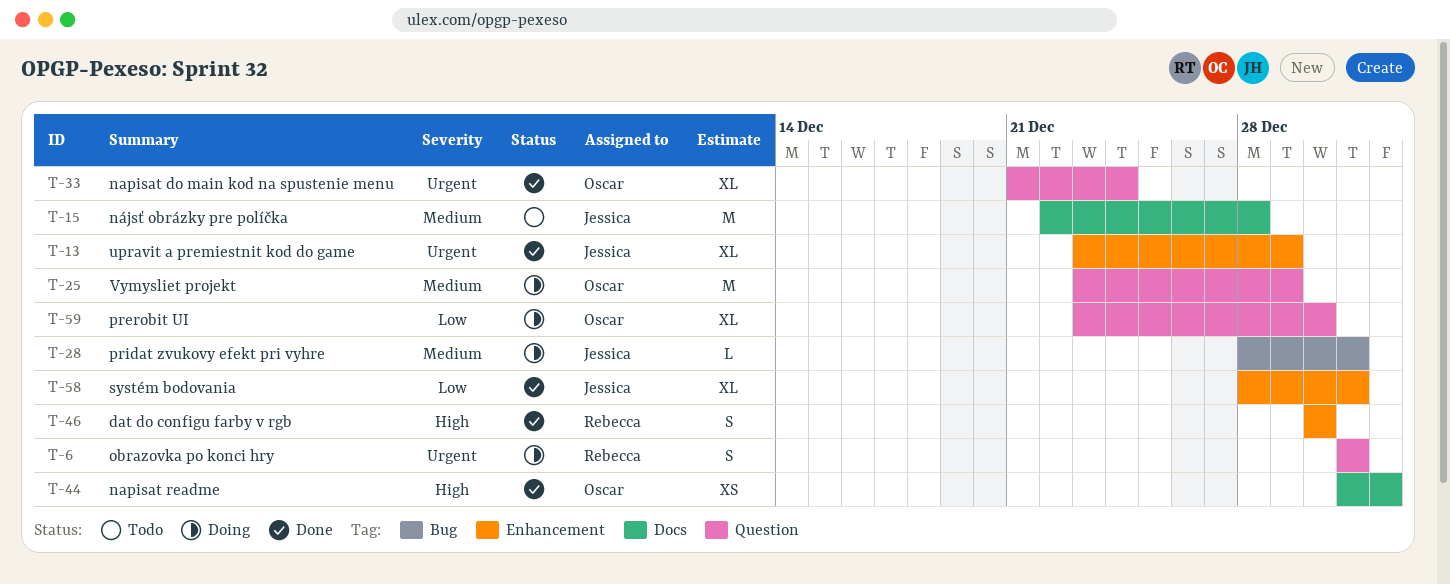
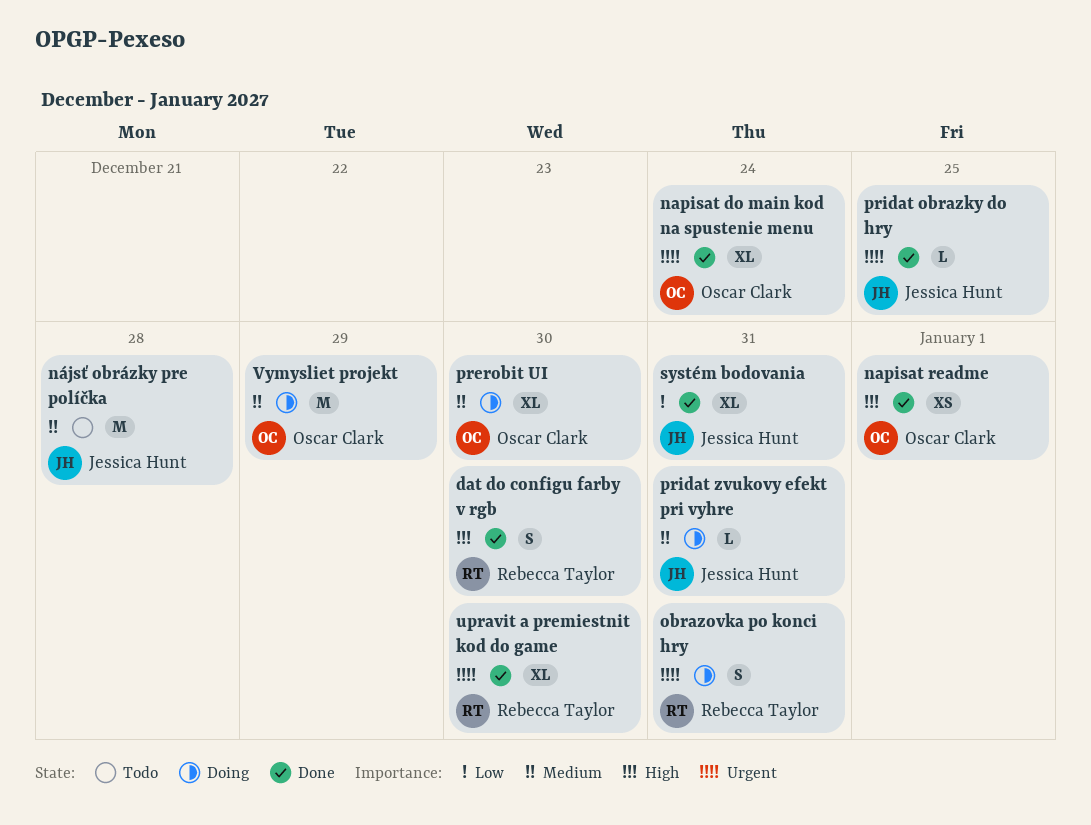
prerobit UI, priority: Low -> Medium
pridat obrazky do hry: none -> present
upravit a premiestnit kod do game, owner: Jessica Hunt -> Rebecca Taylor
upravit a premiestnit kod do game, due: Dec 29 -> Dec 30

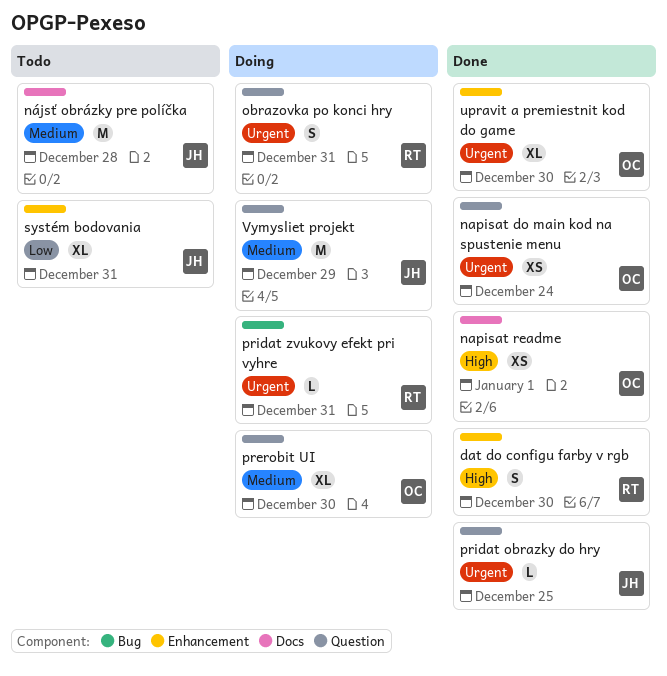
napisat do main kod na spustenie menu, estimate: XL -> XS
pridat zvukovy efekt pri vyhre, owner: Jessica Hunt -> Rebecca Taylor
pridat zvukovy efekt pri vyhre, priority: Medium -> Urgent
systém bodovania, status: Done -> Todo
upravit a premiestnit kod do game, owner: Rebecca Taylor -> Oscar Clark
Vymysliet projekt, owner: Oscar Clark -> Jessica Hunt

